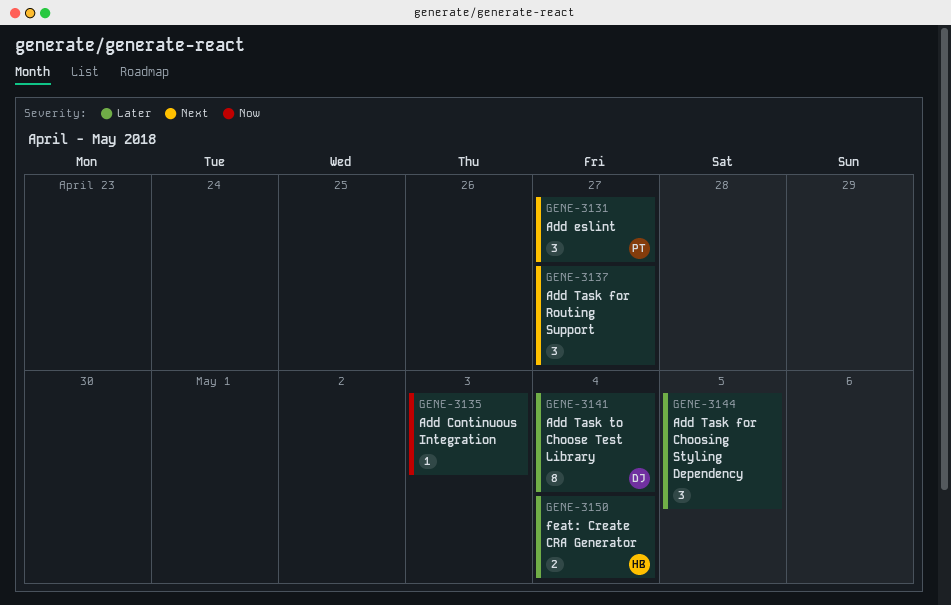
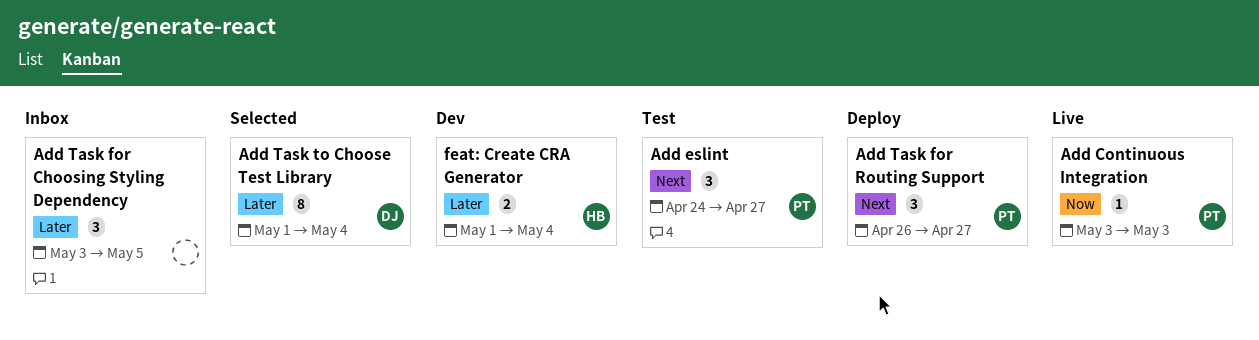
Add Continuous Integration, owner: none -> PT
Add Task for Routing Support, owner: none -> PT

